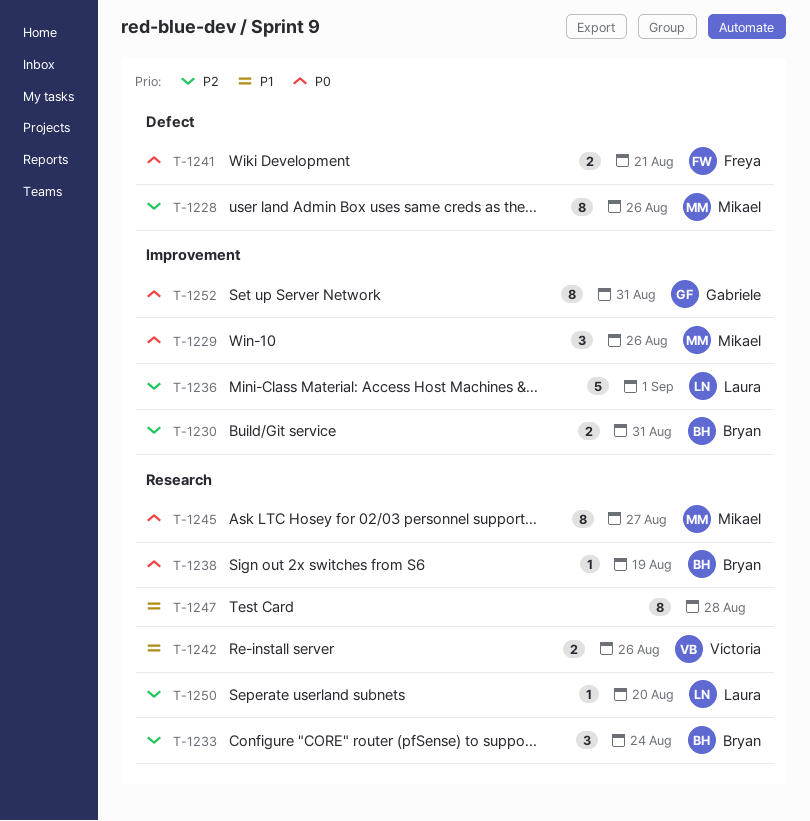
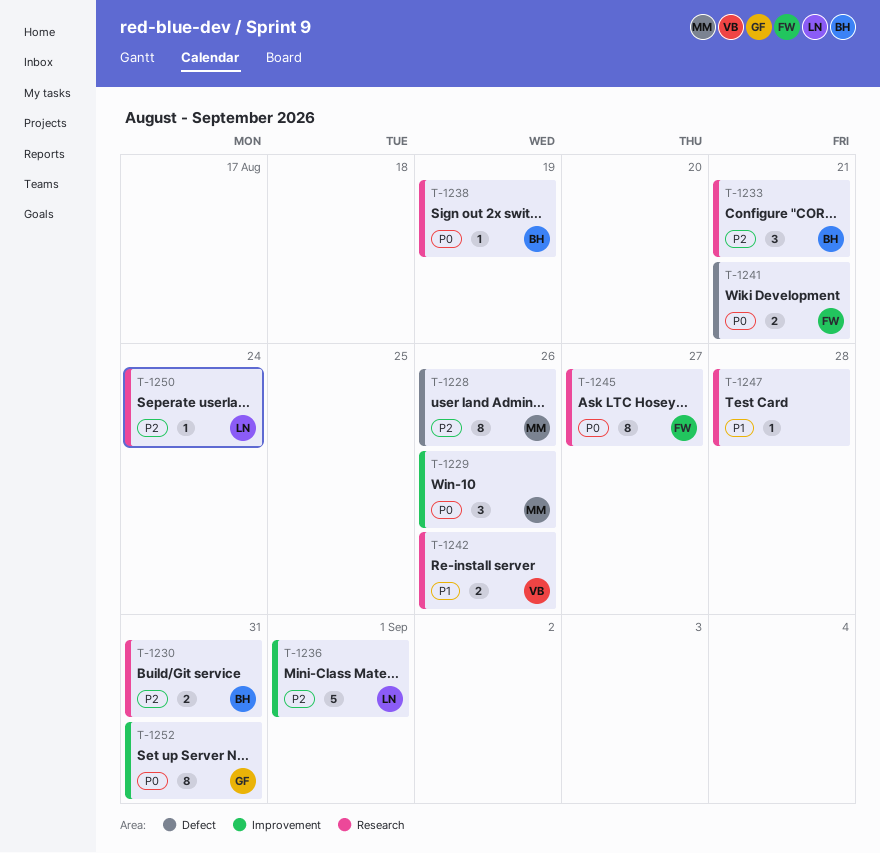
T-1230, label: Improvement -> Research
T-1233, due: Aug 24 -> Aug 21
T-1245, owner: Mikael -> Freya
T-1247, estimate: 8 -> 1
T-1250, due: Aug 20 -> Aug 24

